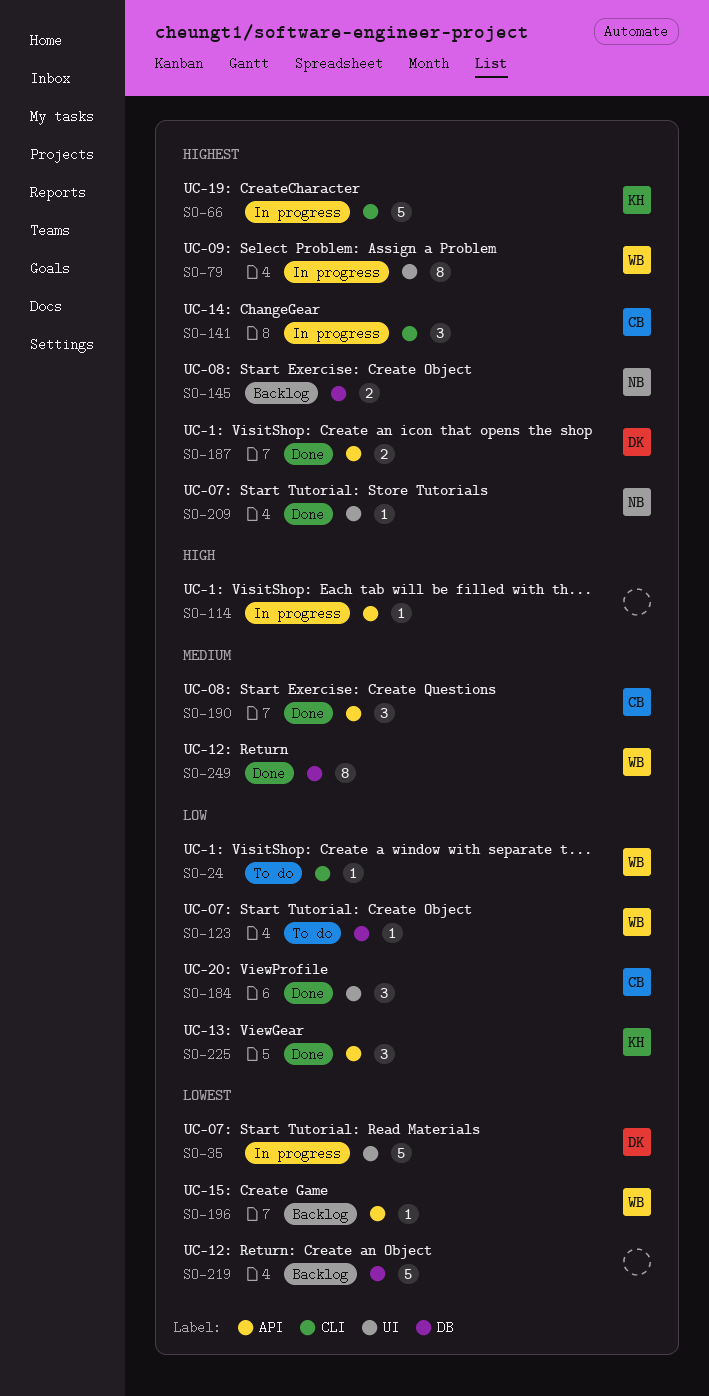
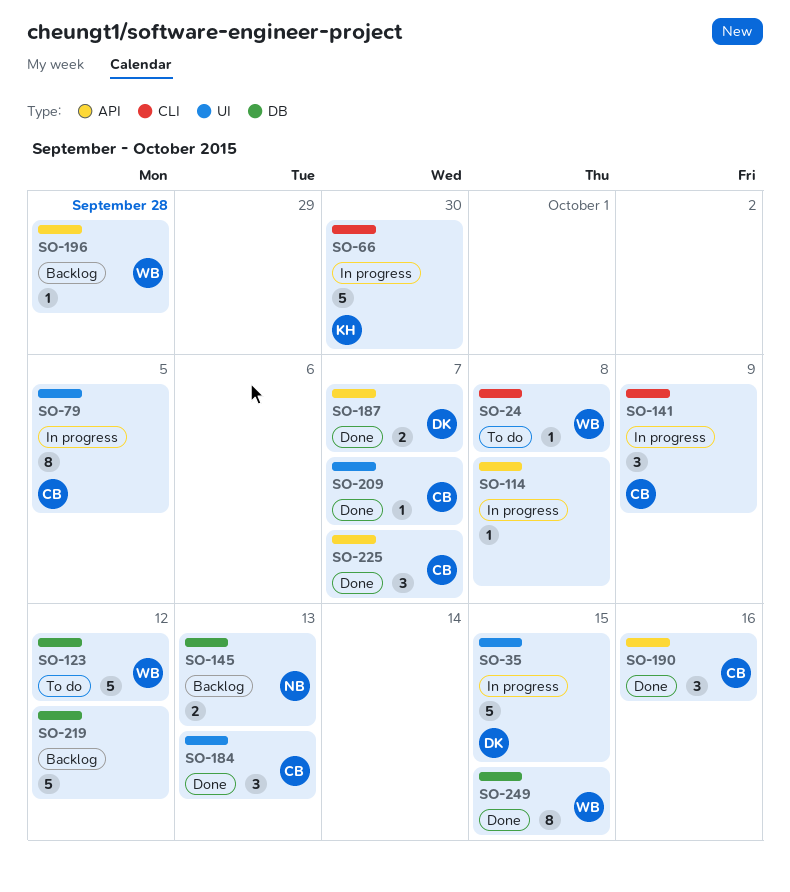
SO-79, owner: WB -> CB
SO-123, estimate: 1 -> 5
SO-209, owner: NB -> CB
SO-225, owner: KH -> CB

